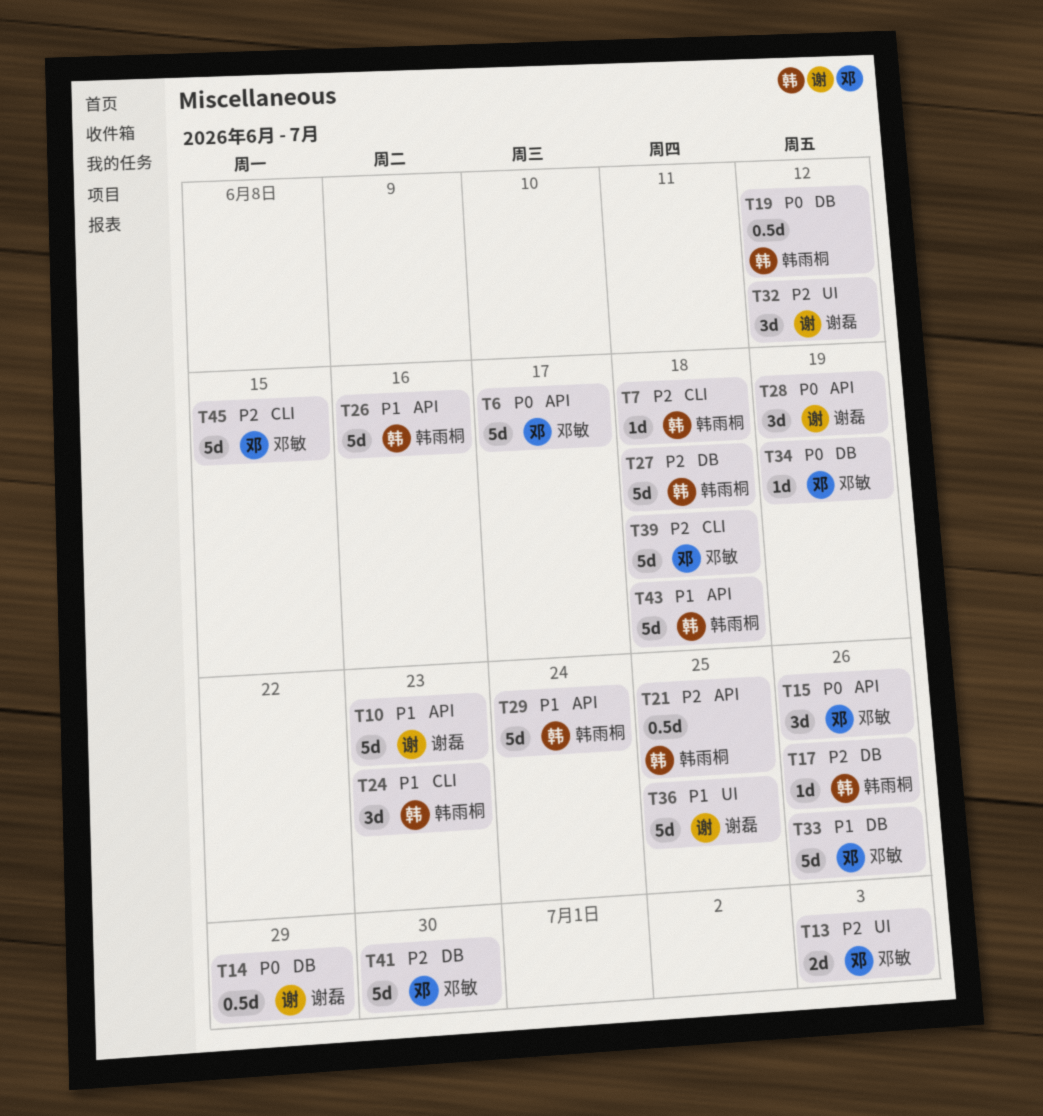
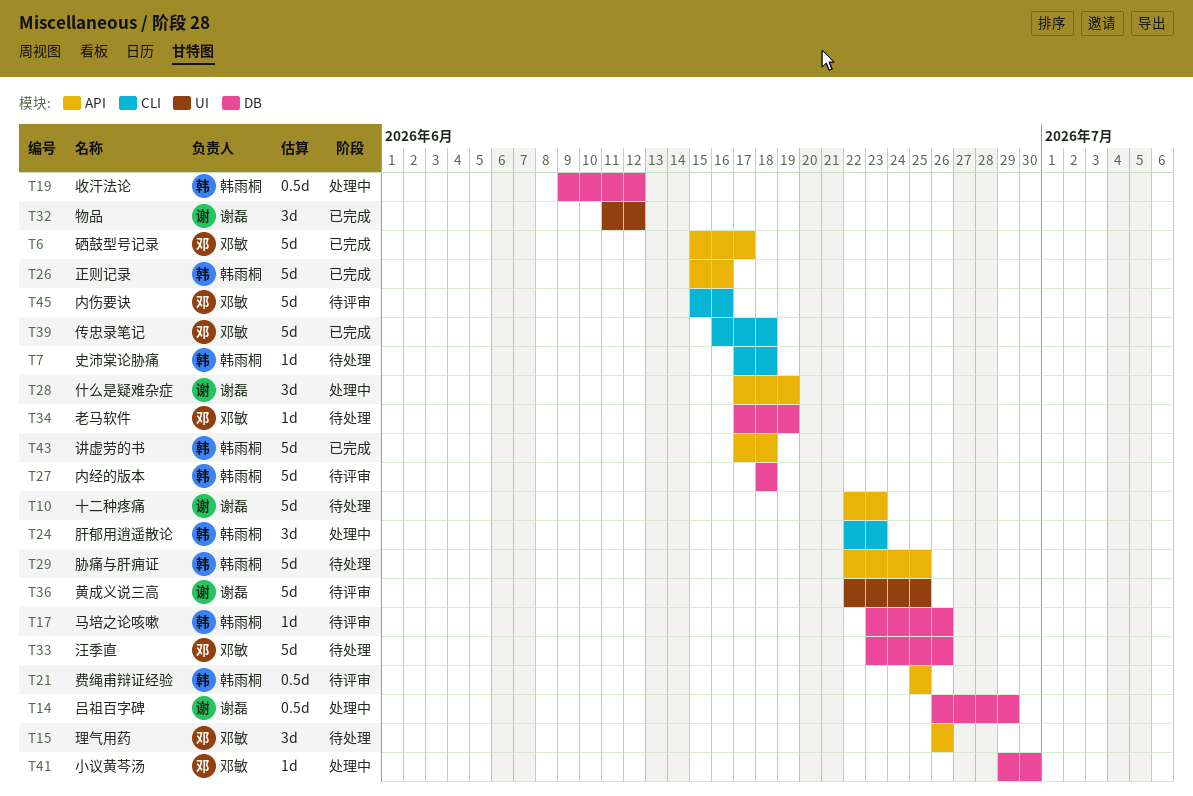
T13: present -> none
T29, due: Jun 24 -> Jun 25
T41, estimate: 5d -> 1d
T45, due: Jun 15 -> Jun 16

